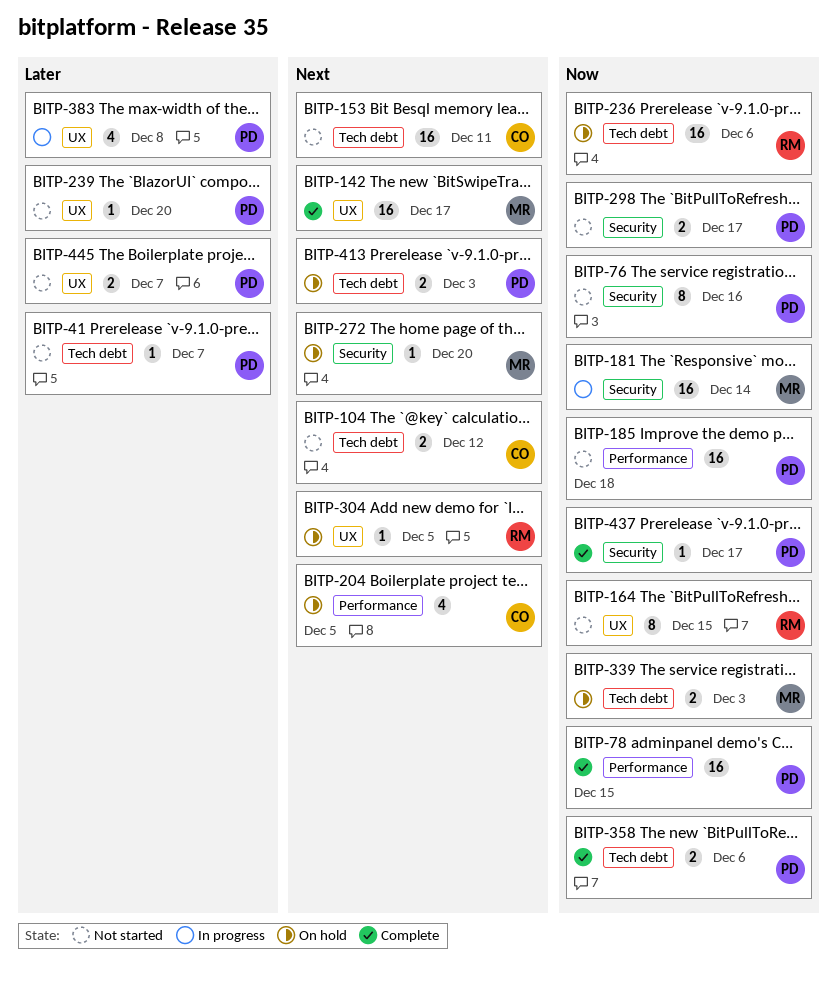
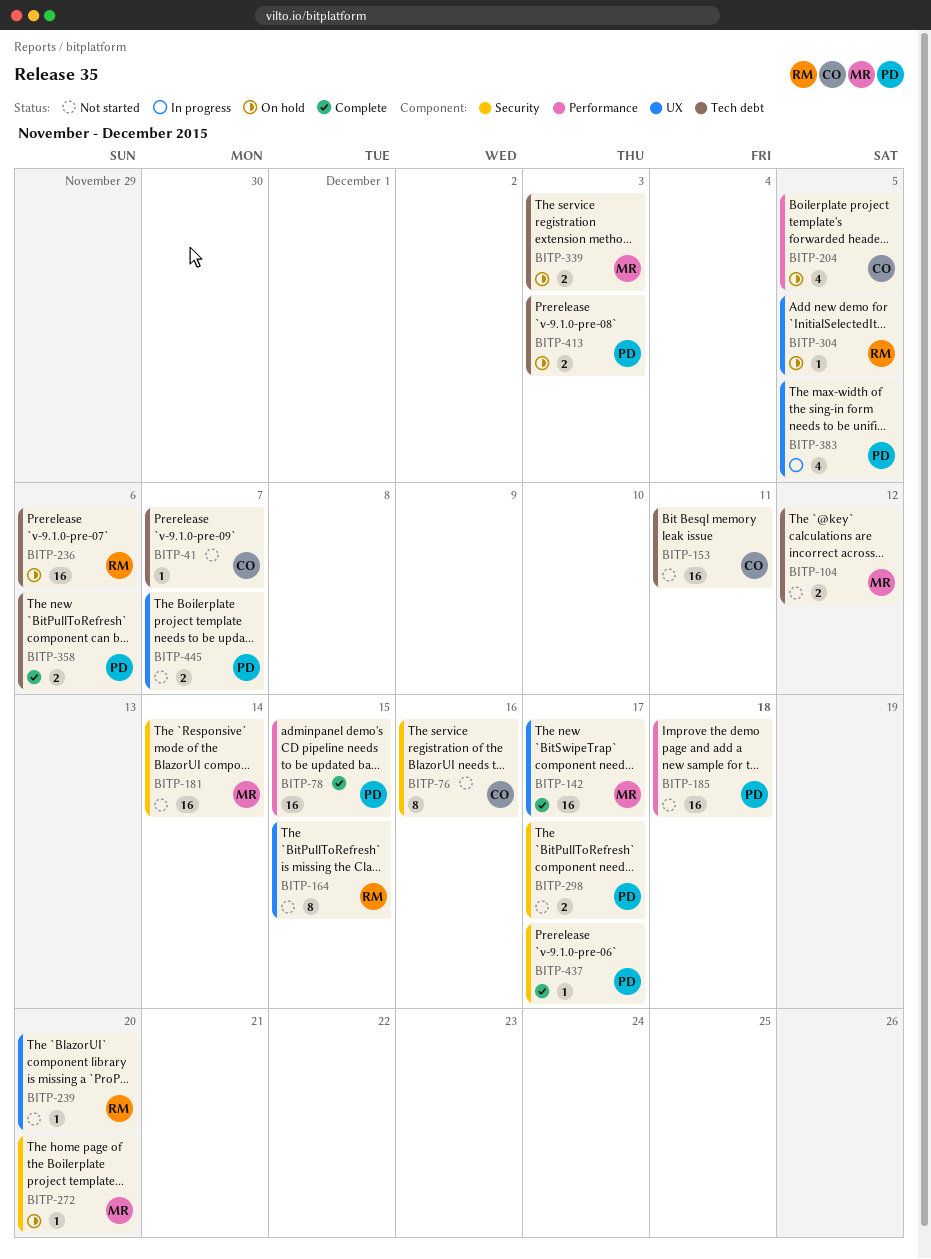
BITP-41, owner: PD -> CO
BITP-76, owner: PD -> CO
BITP-104, owner: CO -> MR
BITP-181, status: In progress -> Not started
BITP-239, owner: PD -> RM
BITP-383, due: Dec 8 -> Dec 5

